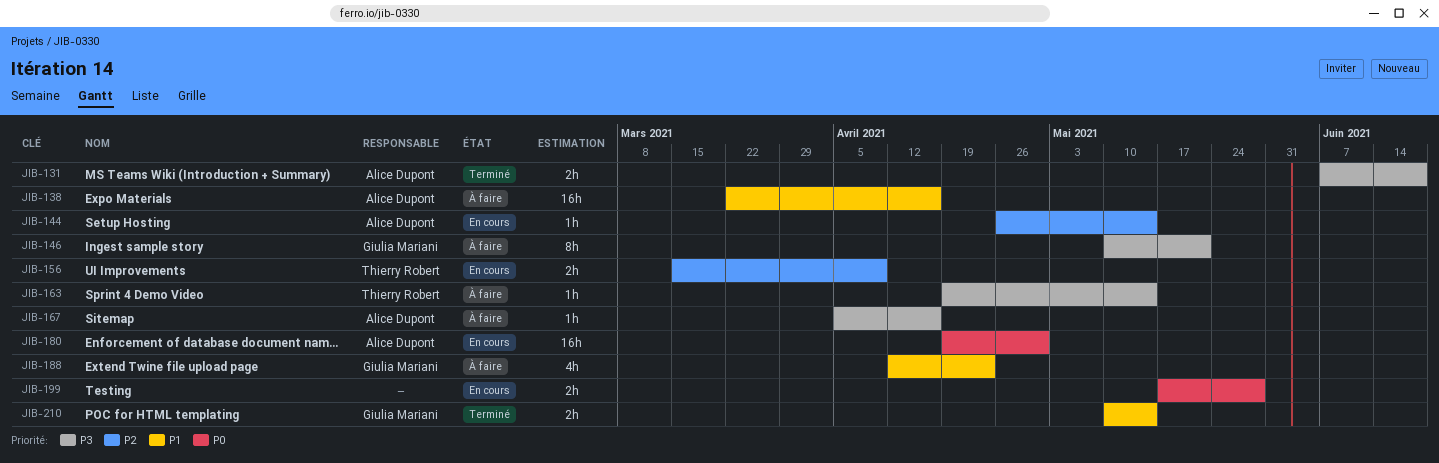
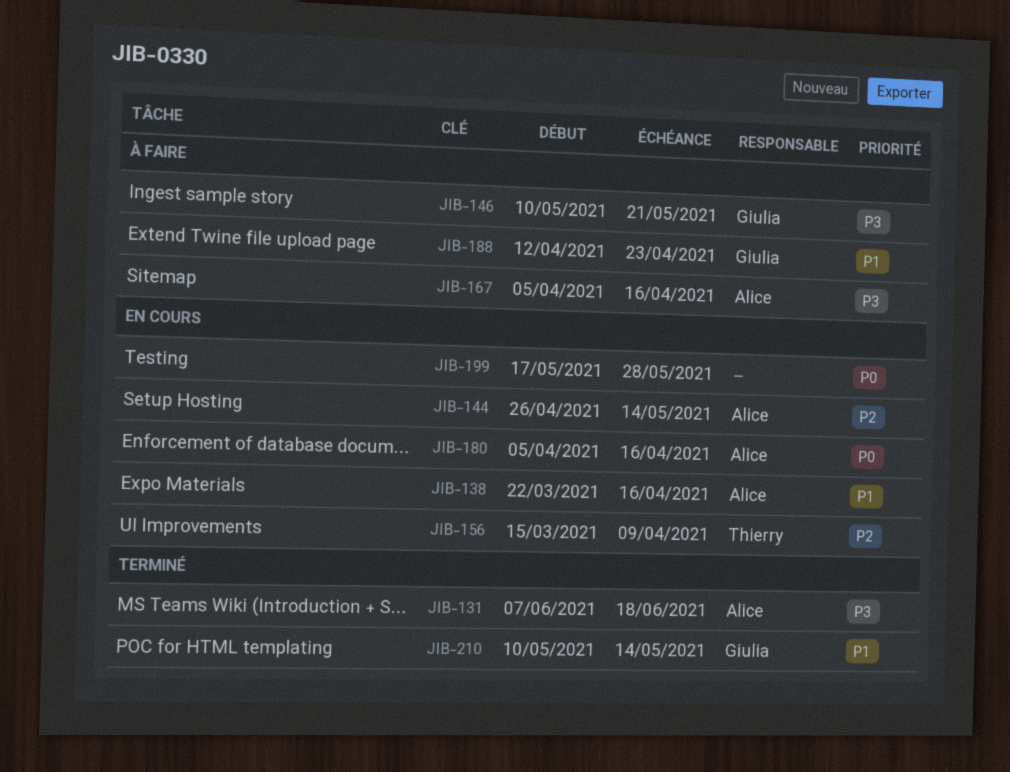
JIB-138, status: À faire -> En cours
JIB-163: present -> none
JIB-180, start: Apr 19 -> Apr 5
JIB-180, due: Apr 30 -> Apr 16

